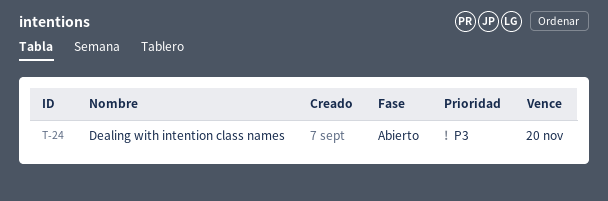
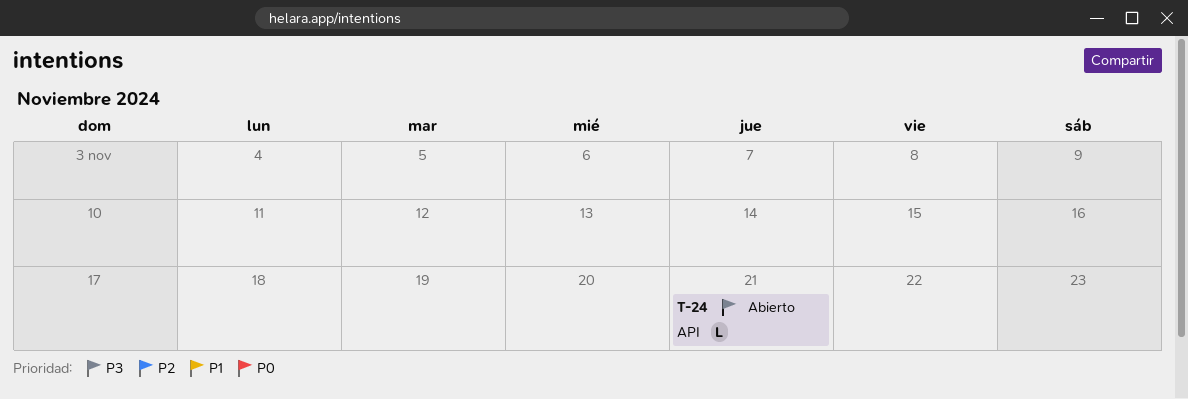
T-24, due: Nov 20 -> Nov 21

